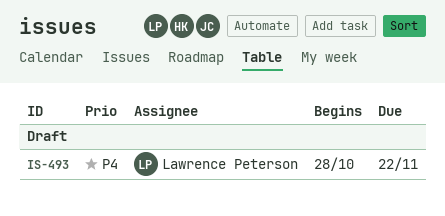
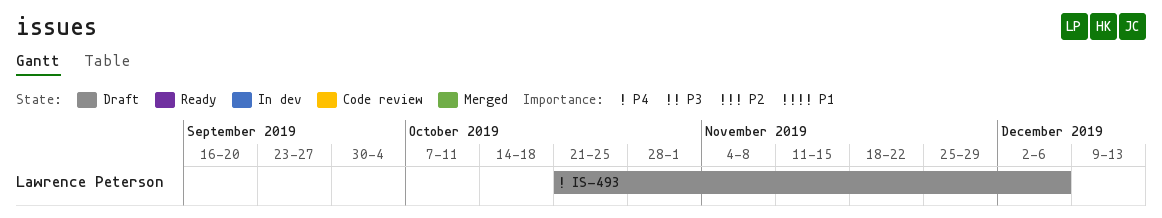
IS-493, start: Oct 28 -> Oct 21
IS-493, due: Nov 22 -> Dec 6

